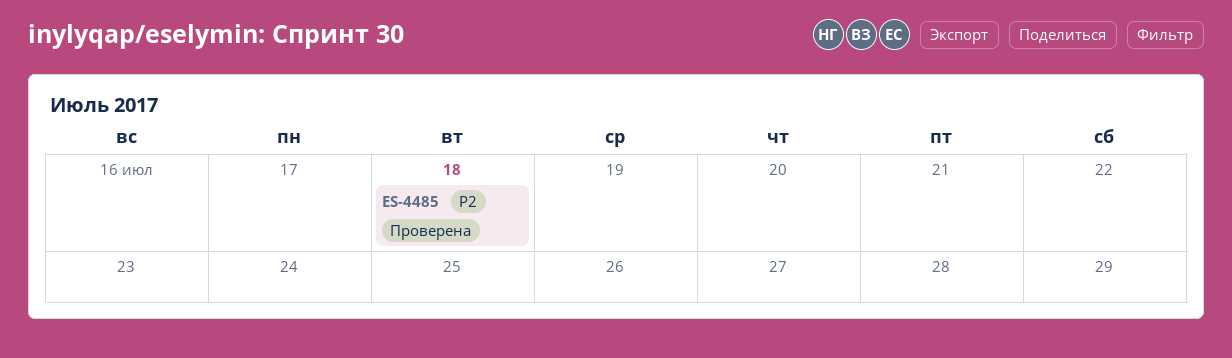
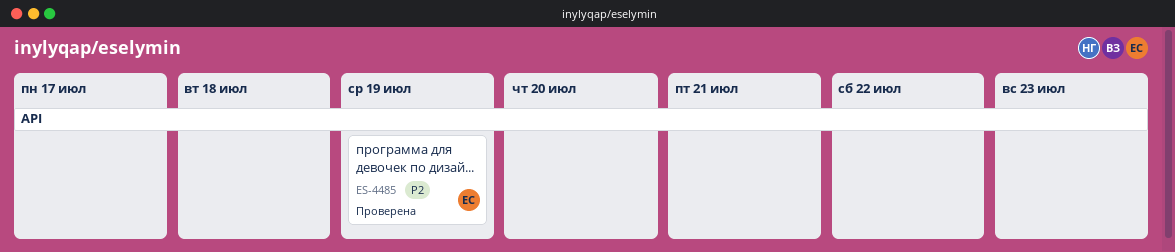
ES-4485, due: Jul 18 -> Jul 19

